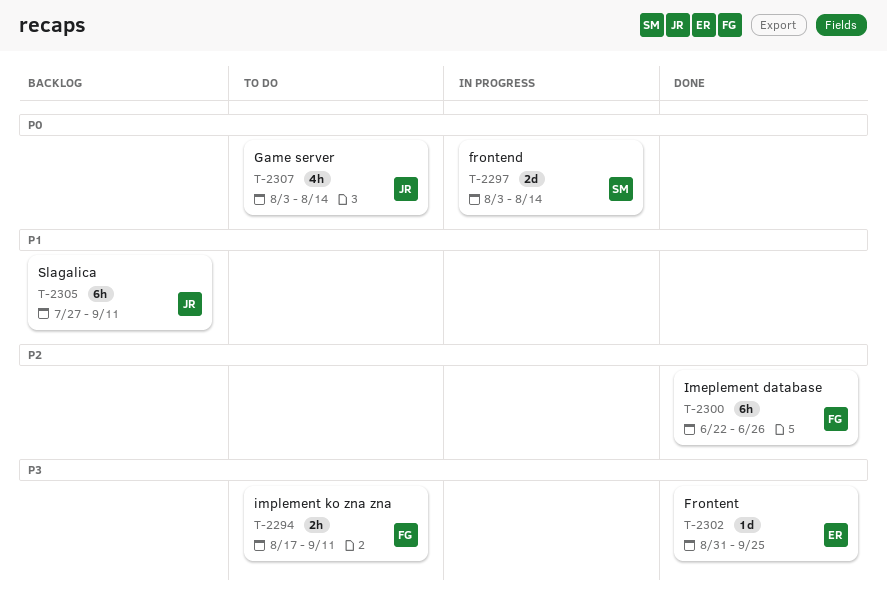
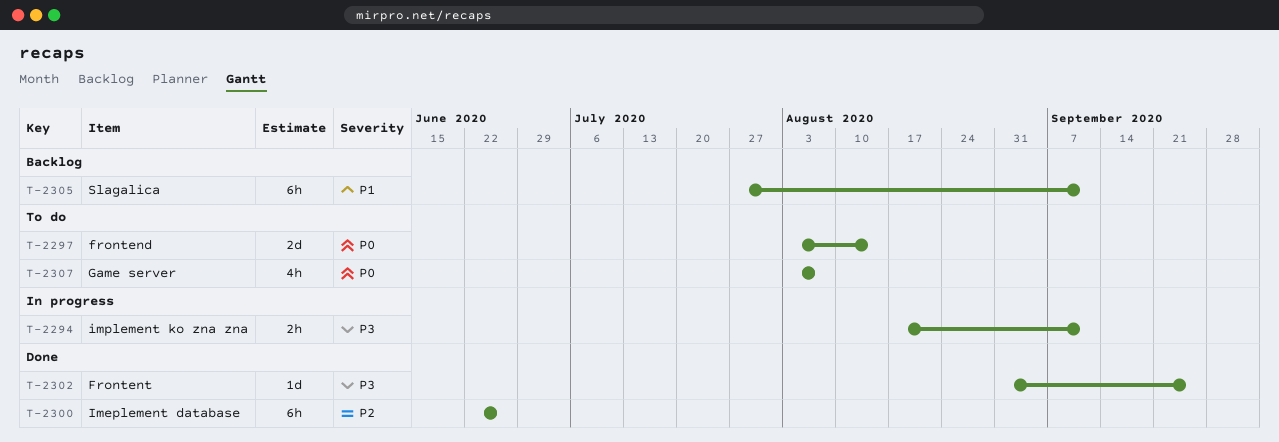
T-2294, status: To do -> In progress
T-2297, status: In progress -> To do
T-2307, due: Aug 14 -> Aug 7

